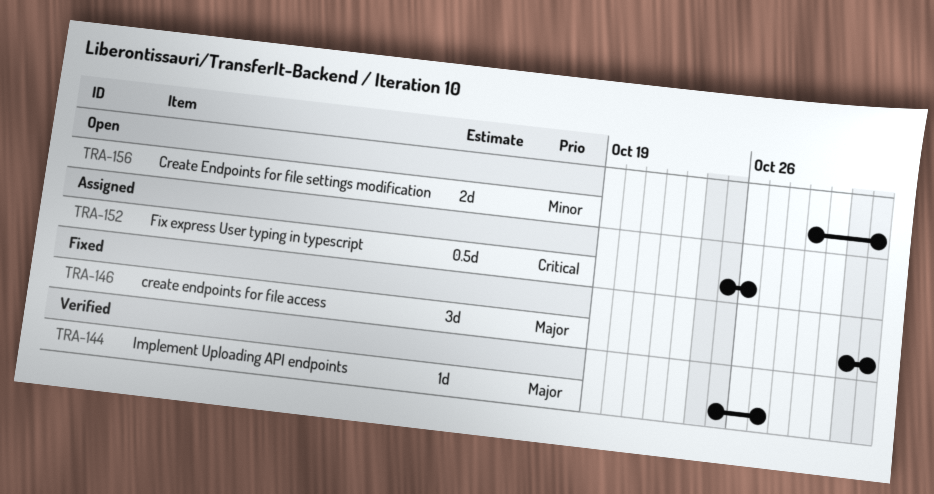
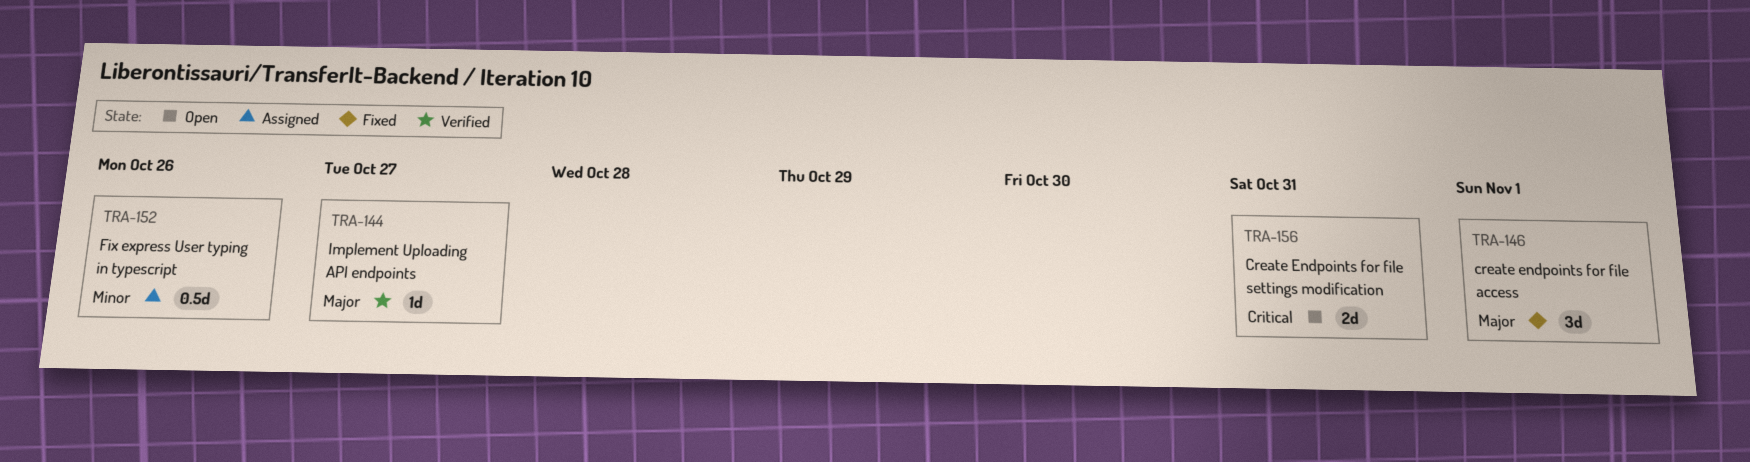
TRA-152, priority: Critical -> Minor
TRA-156, priority: Minor -> Critical
TRA-156, due: Nov 1 -> Oct 31

